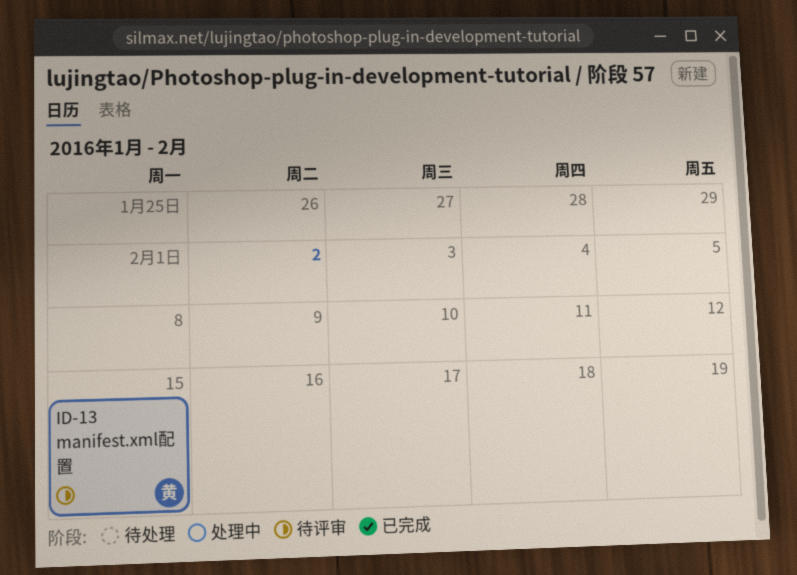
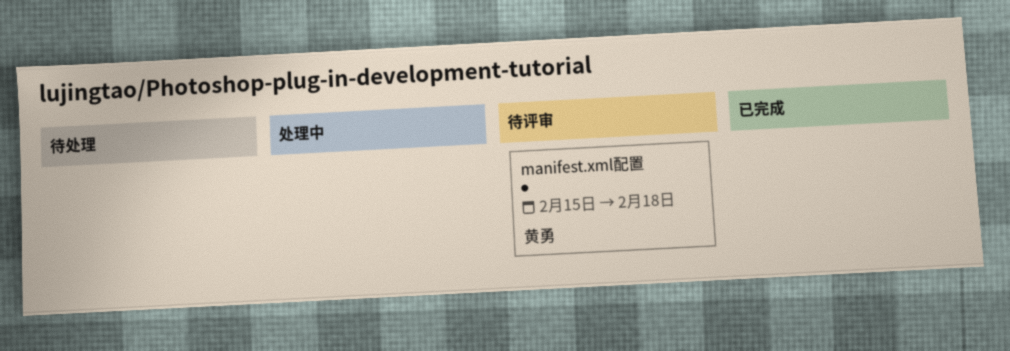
manifest.xml配置, due: Feb 15 -> Feb 18

